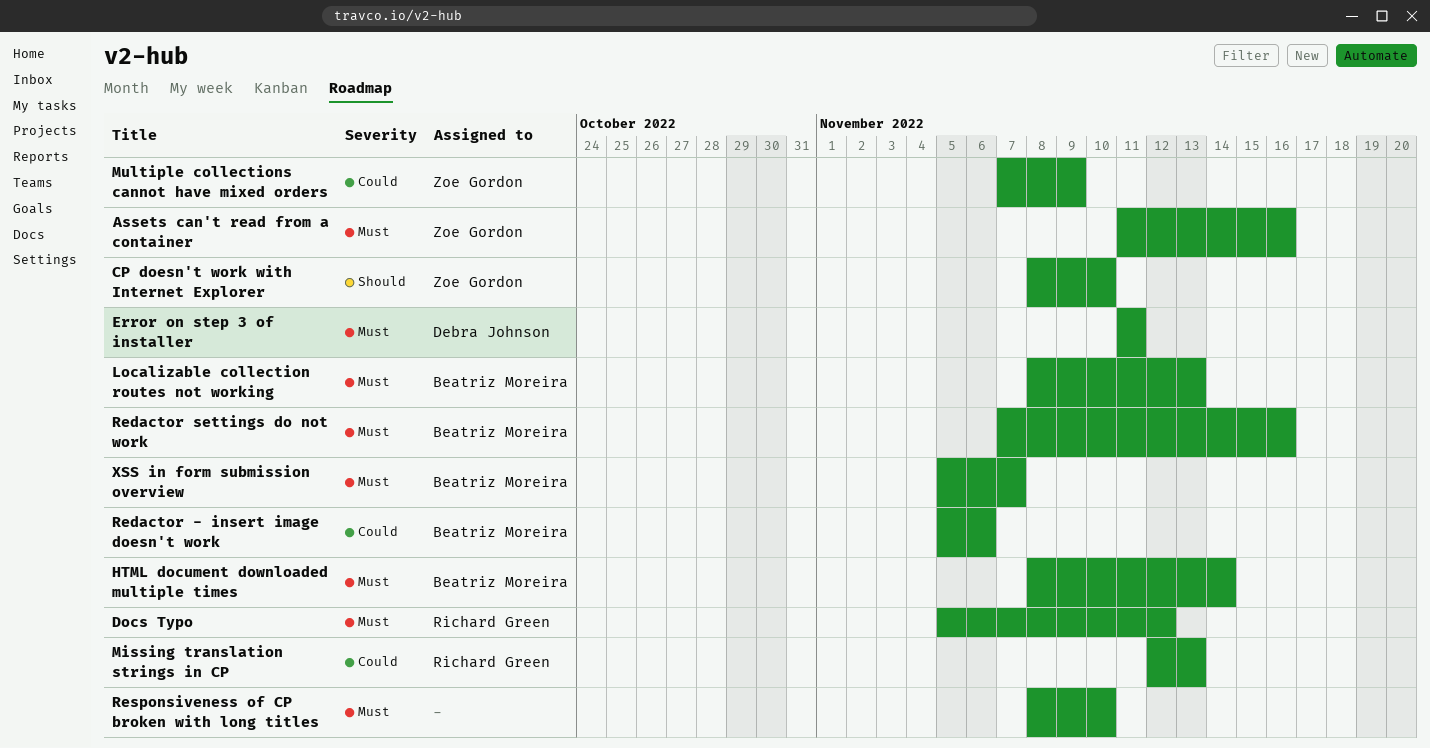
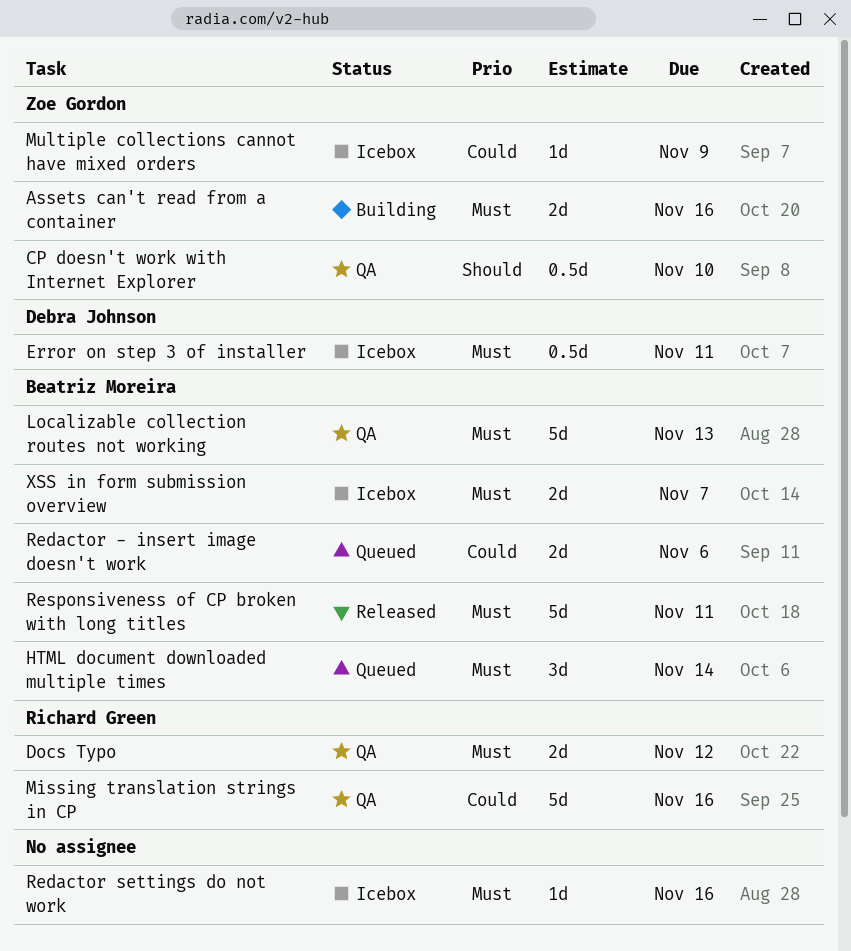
Missing translation strings in CP, due: Nov 13 -> Nov 16
Redactor settings do not work, owner: Beatriz Moreira -> none
Responsiveness of CP broken with long titles, owner: none -> Beatriz Moreira
Responsiveness of CP broken with long titles, due: Nov 10 -> Nov 11

